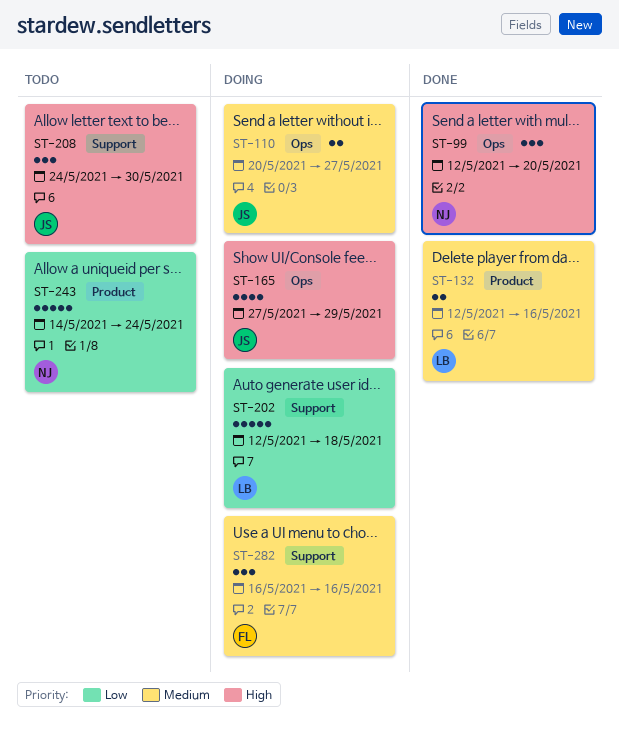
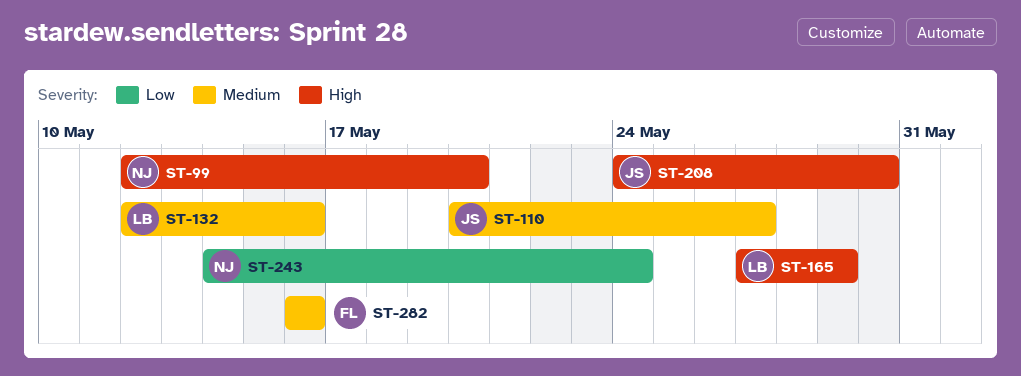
ST-165, owner: JS -> LB
ST-202: present -> none

